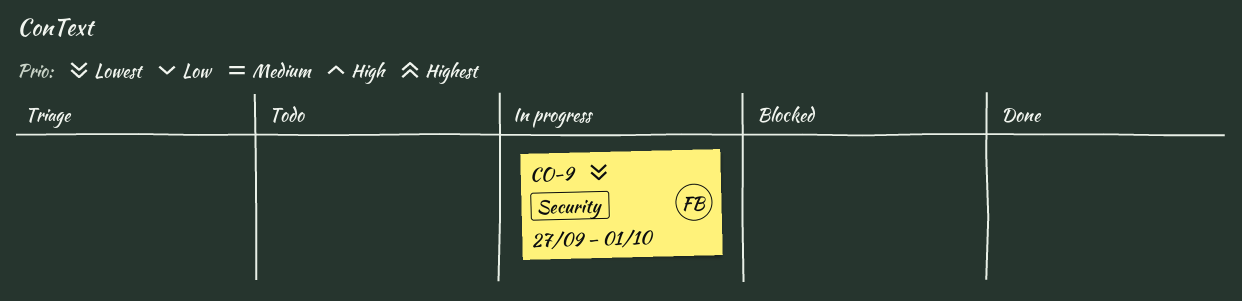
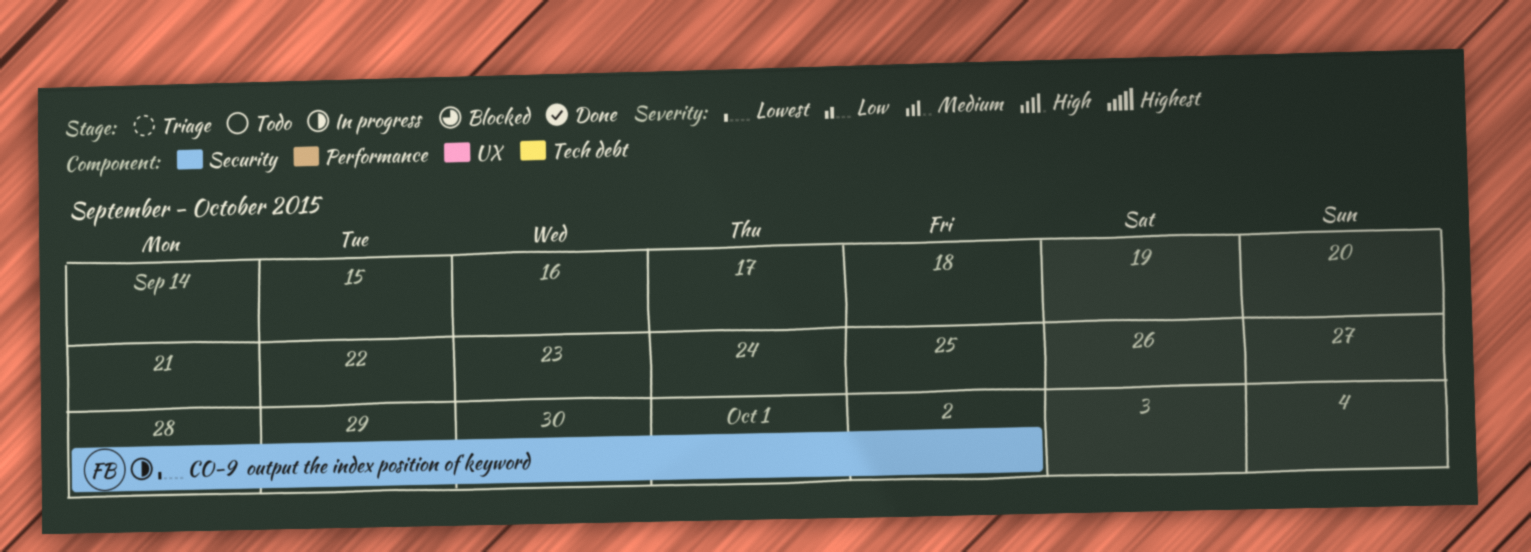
CO-9, start: Sep 27 -> Sep 28
CO-9, due: Oct 1 -> Oct 2

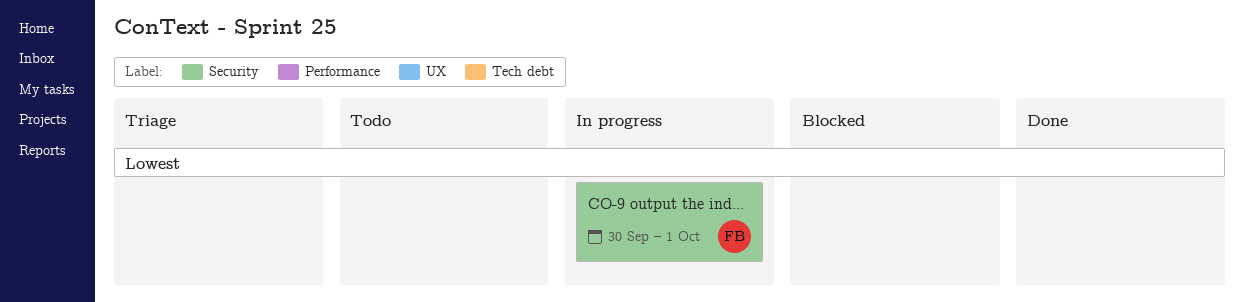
CO-9, start: Sep 28 -> Sep 30
CO-9, due: Oct 2 -> Oct 1

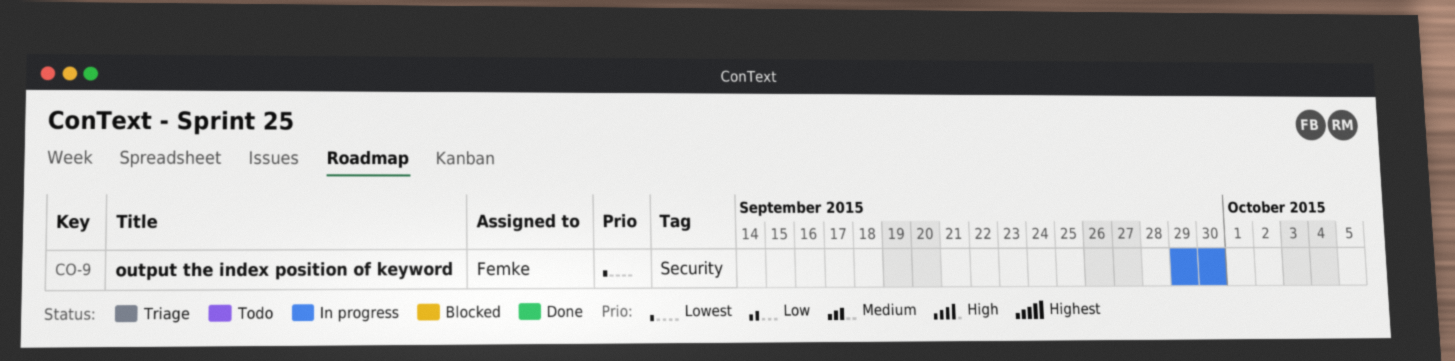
CO-9, start: Sep 30 -> Sep 29
CO-9, due: Oct 1 -> Sep 30

